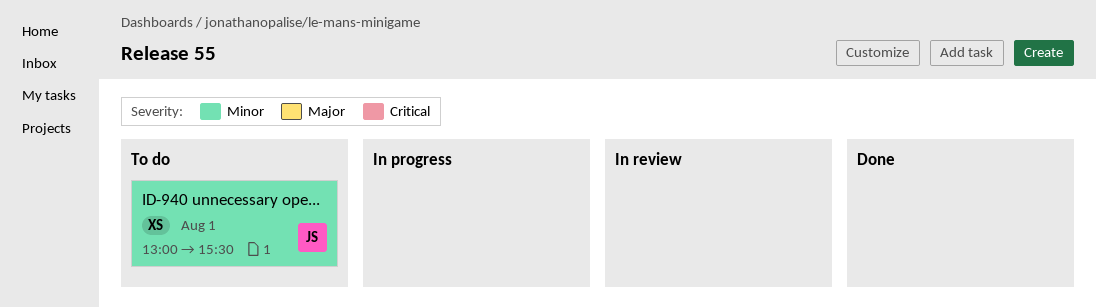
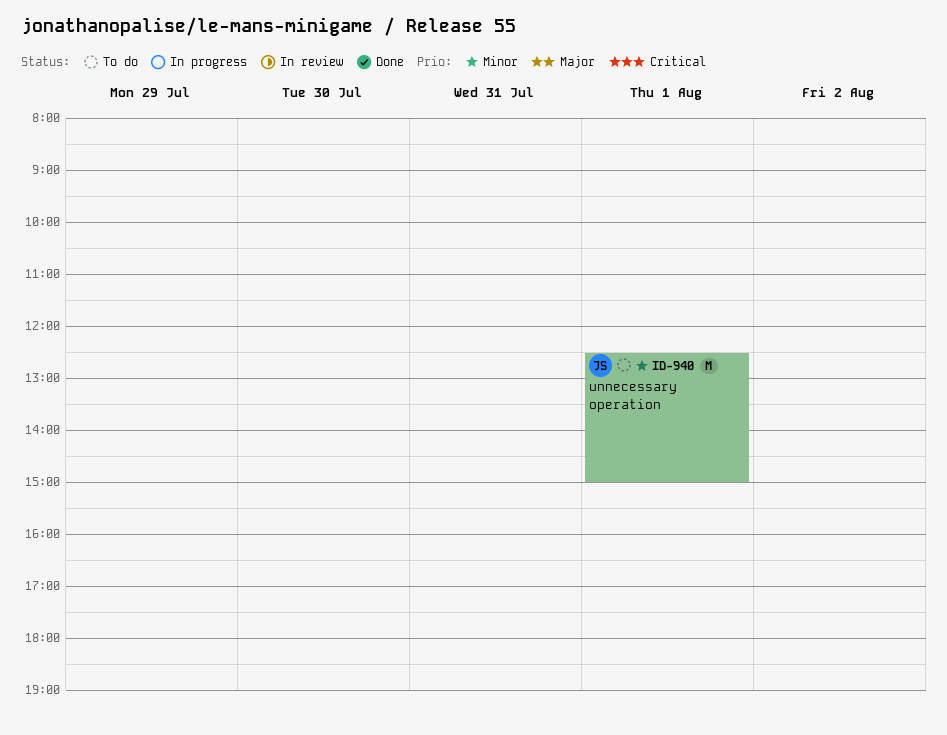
ID-940, estimate: XS -> M
ID-940, begins: 13:00 -> 12:30
ID-940, ends: 15:30 -> 15:00

